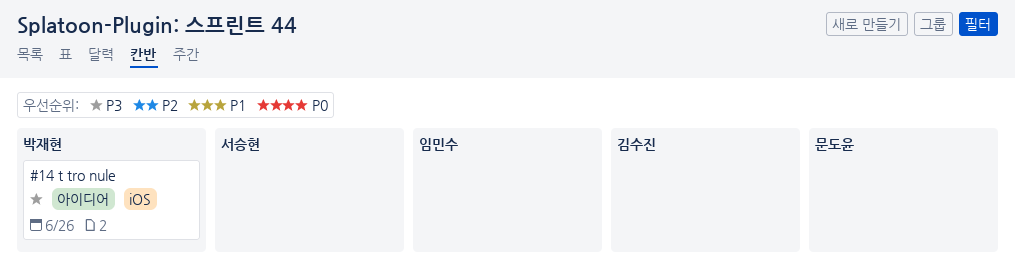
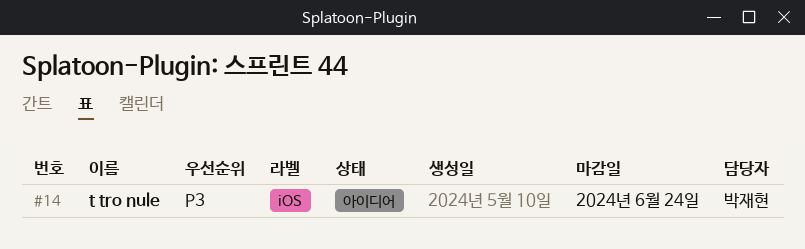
#14, due: Jun 26 -> Jun 24

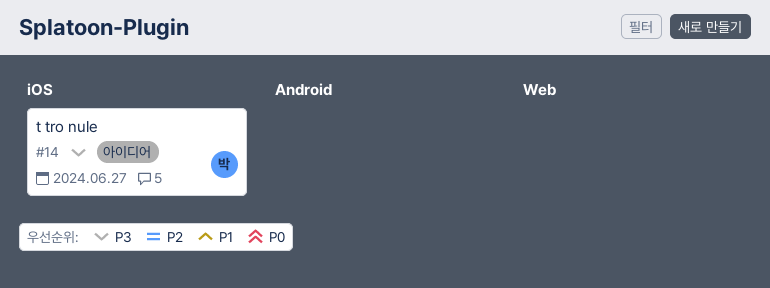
#14, due: Jun 24 -> Jun 27

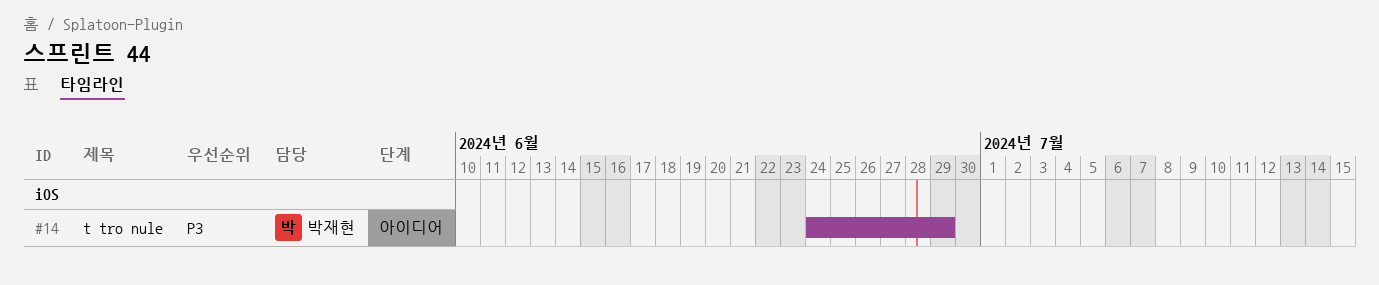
#14, due: Jun 27 -> Jun 29

